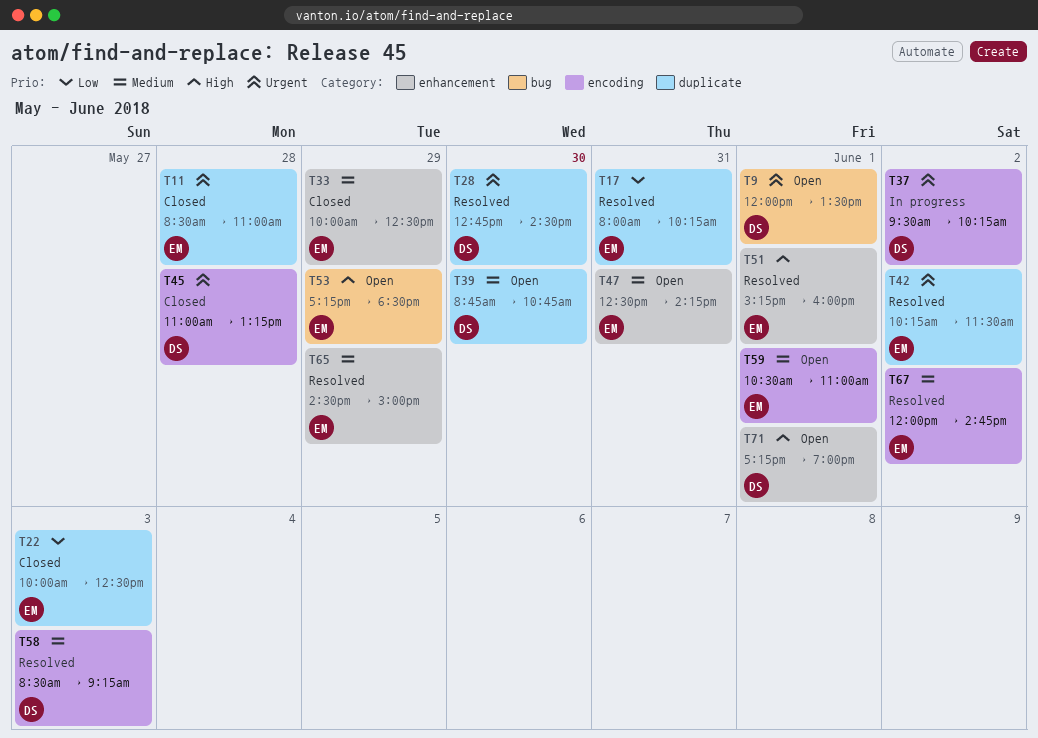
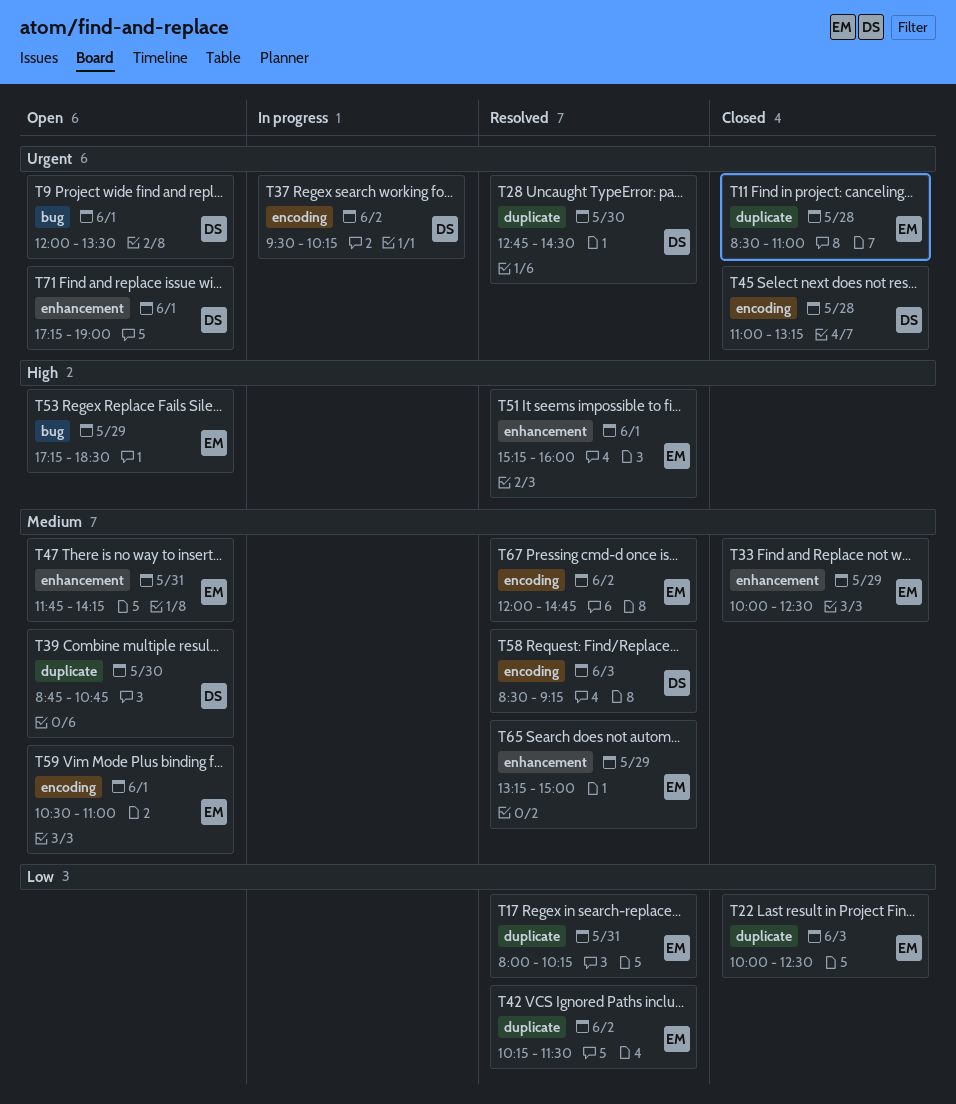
T42, priority: Urgent -> Low
T47, begins: 12:30 -> 11:45
T65, begins: 14:30 -> 13:15
T71, priority: High -> Urgent

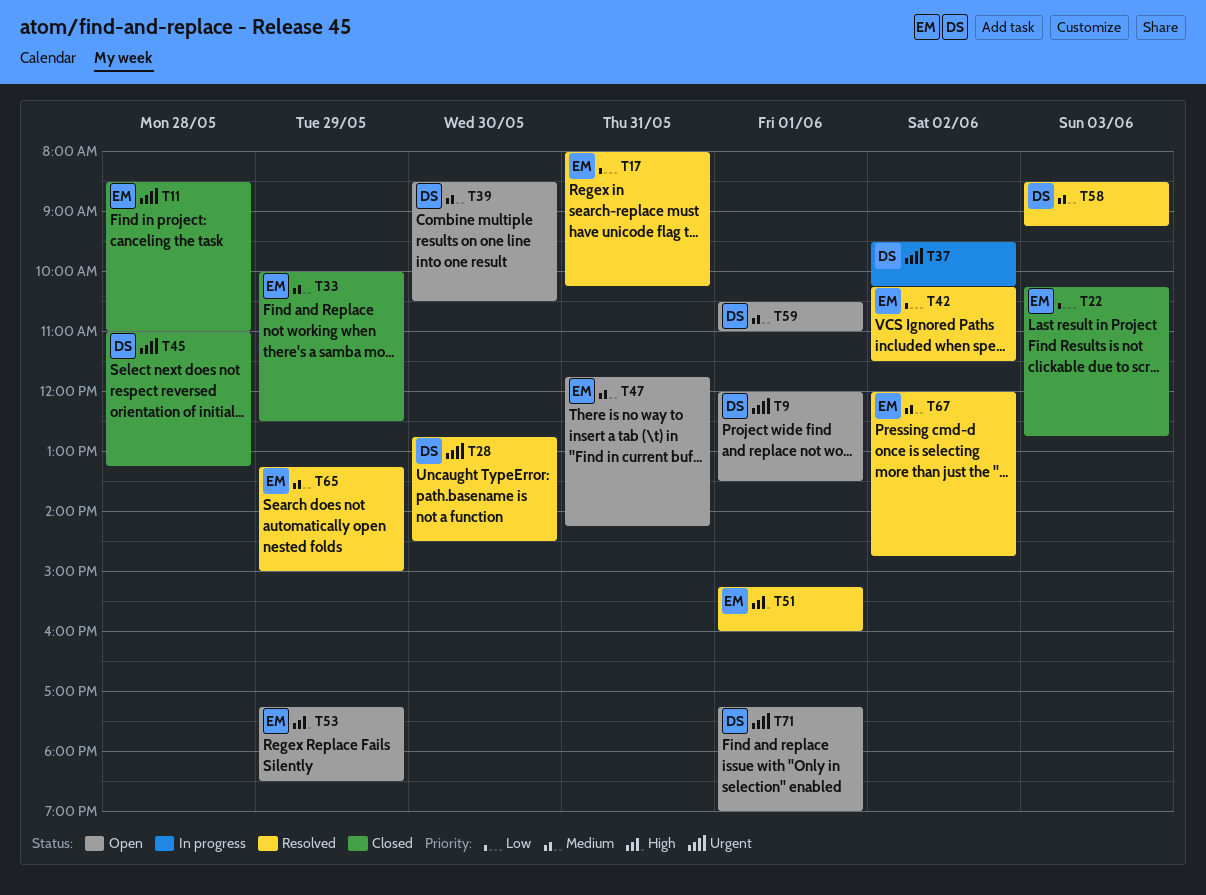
T22, begins: 10:00 -> 10:15
T22, ends: 12:30 -> 12:45
T39, begins: 08:45 -> 08:30
T39, ends: 10:45 -> 10:30
T59, owner: EM -> DS

